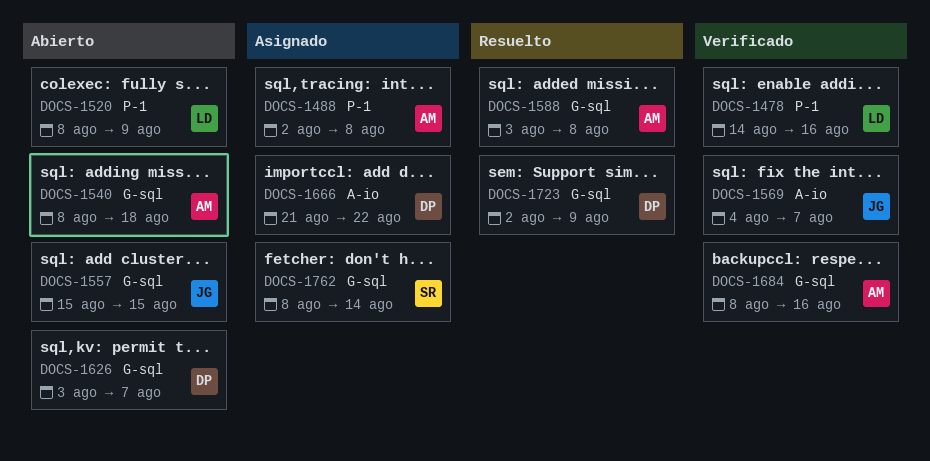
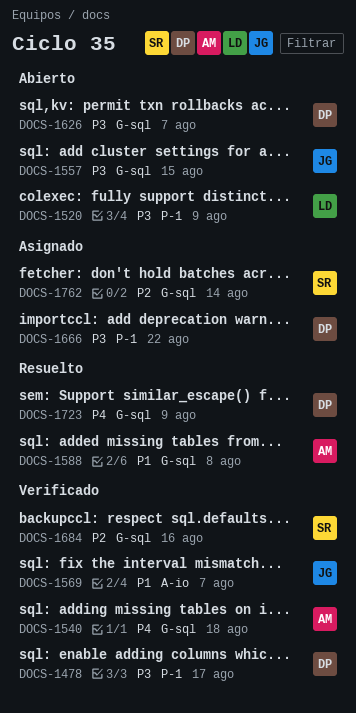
DOCS-1478, owner: LD -> DP
DOCS-1478, due: Aug 16 -> Aug 17
DOCS-1488: present -> none
DOCS-1540, status: Abierto -> Verificado
DOCS-1666, label: A-io -> P-1
DOCS-1684, owner: AM -> SR

